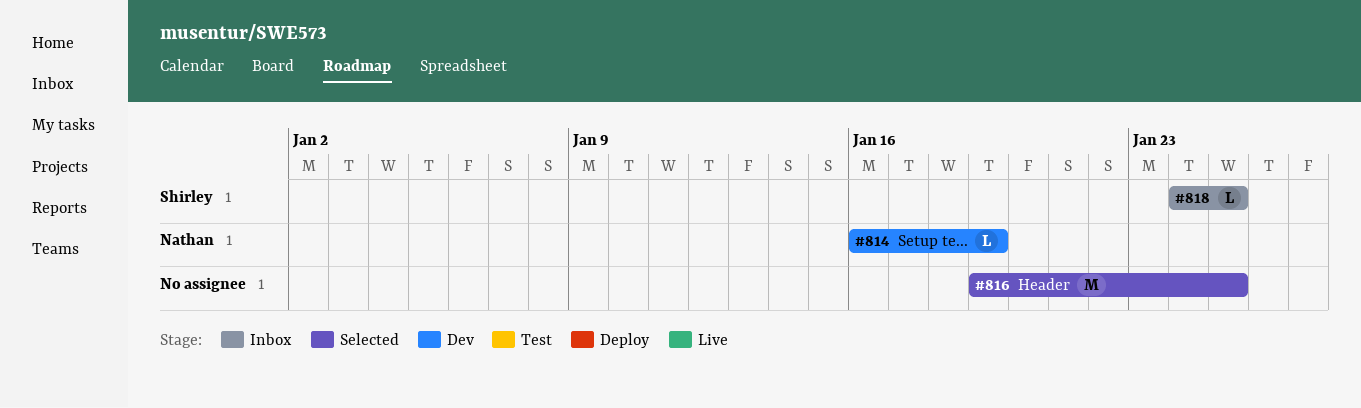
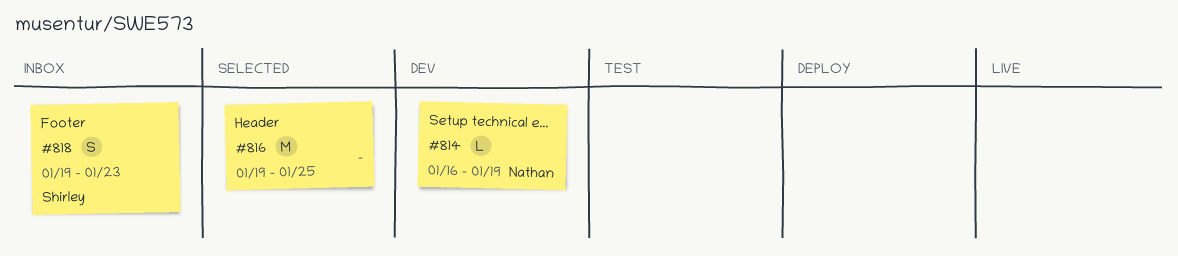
#818, estimate: L -> S
#818, start: Jan 24 -> Jan 19
#818, due: Jan 25 -> Jan 23

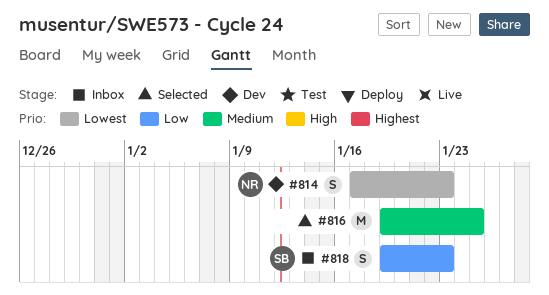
#814, estimate: L -> S
#814, start: Jan 16 -> Jan 17
#814, due: Jan 19 -> Jan 23

